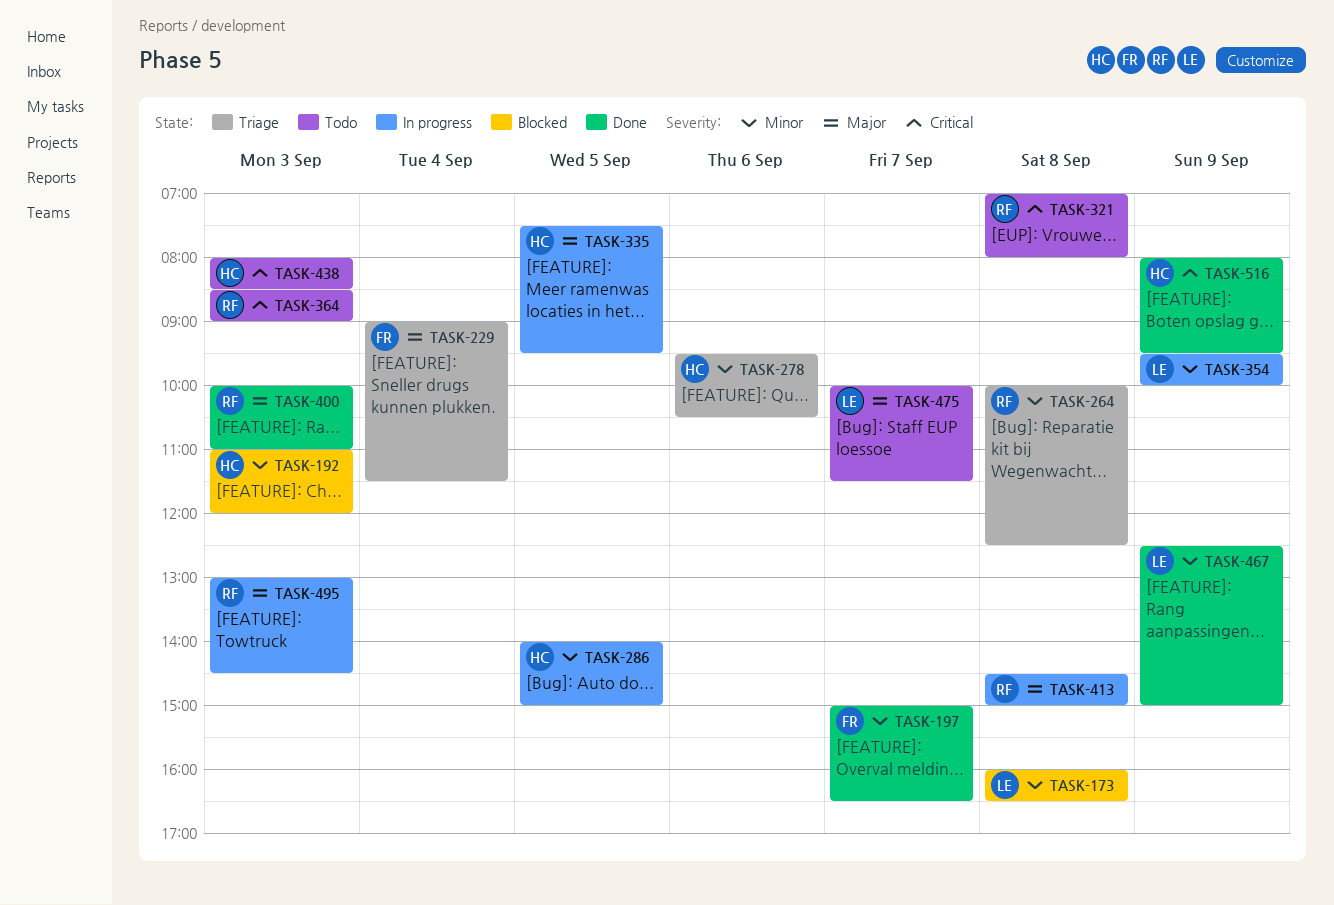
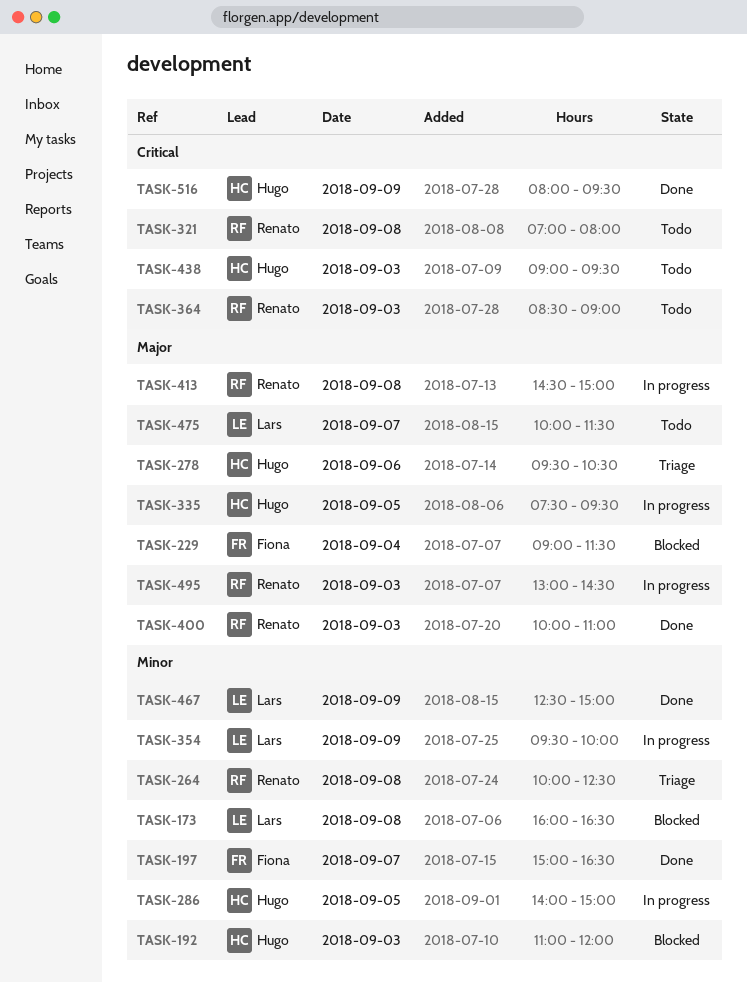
TASK-229, status: Triage -> Blocked
TASK-278, priority: Minor -> Major
TASK-438, begins: 08:00 -> 09:00
TASK-438, ends: 08:30 -> 09:30

